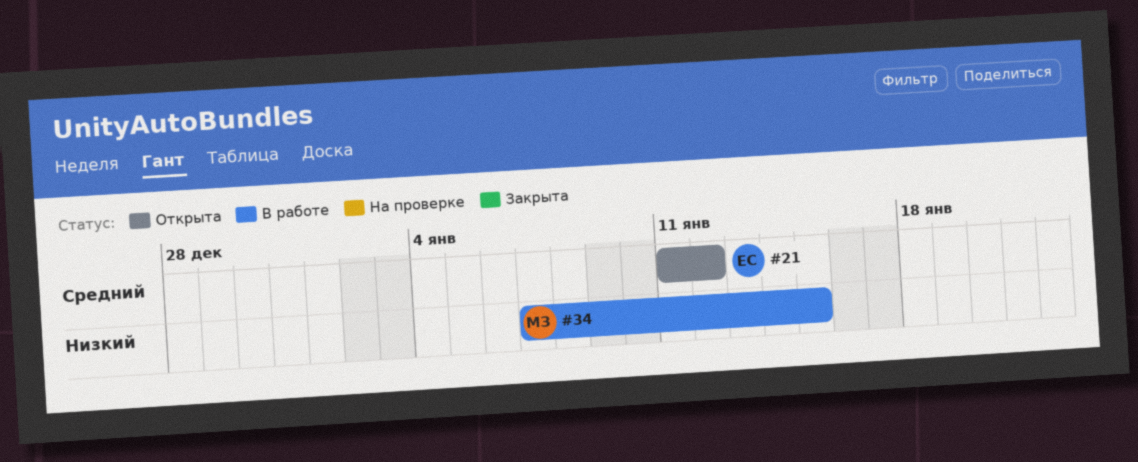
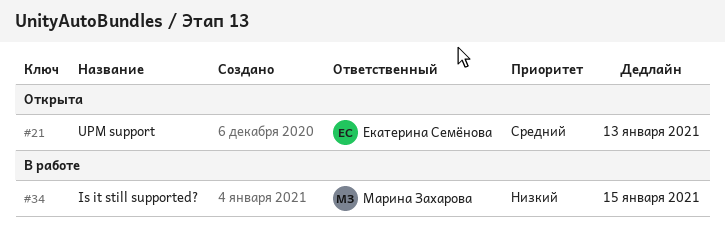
#21, due: Jan 12 -> Jan 13

